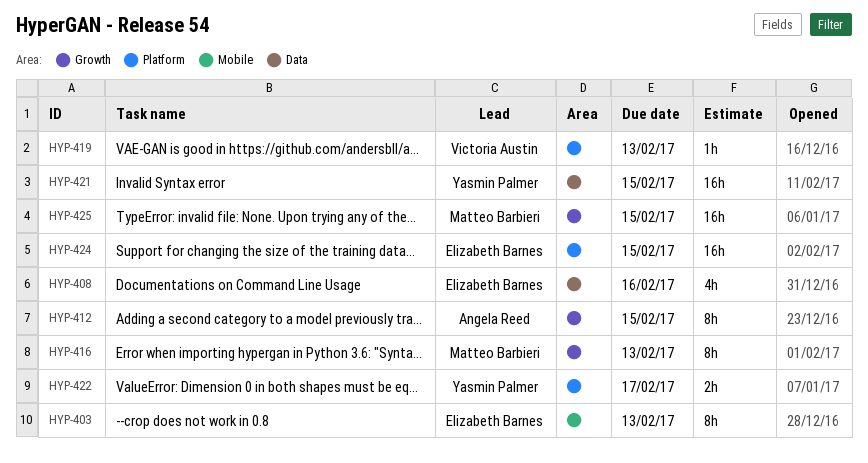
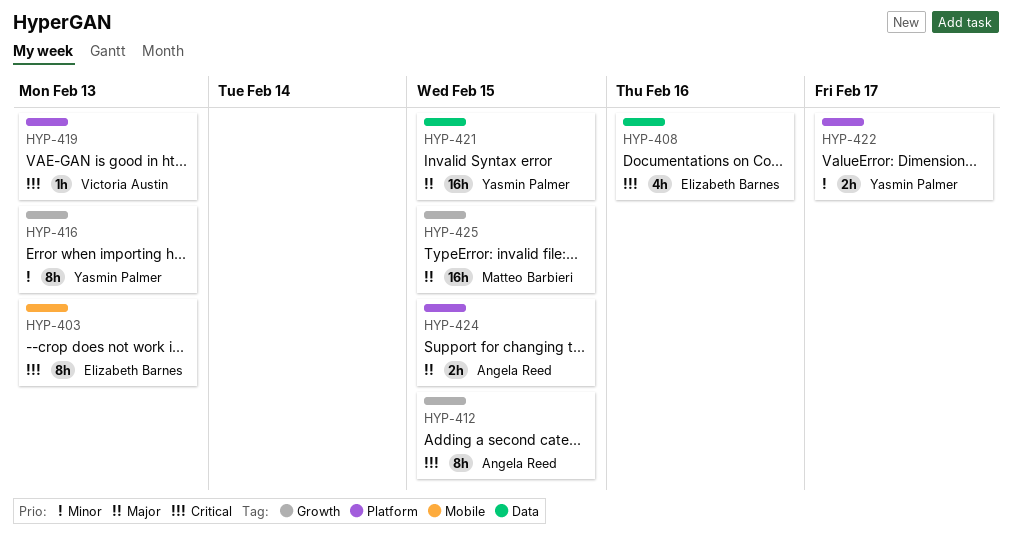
HYP-416, owner: Matteo Barbieri -> Yasmin Palmer
HYP-424, owner: Elizabeth Barnes -> Angela Reed
HYP-424, estimate: 16h -> 2h

